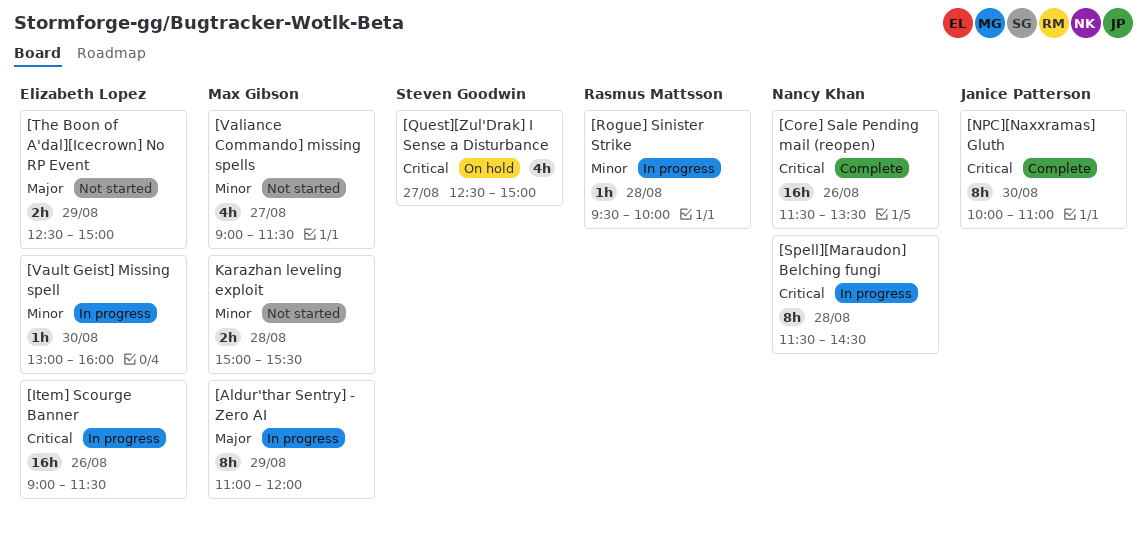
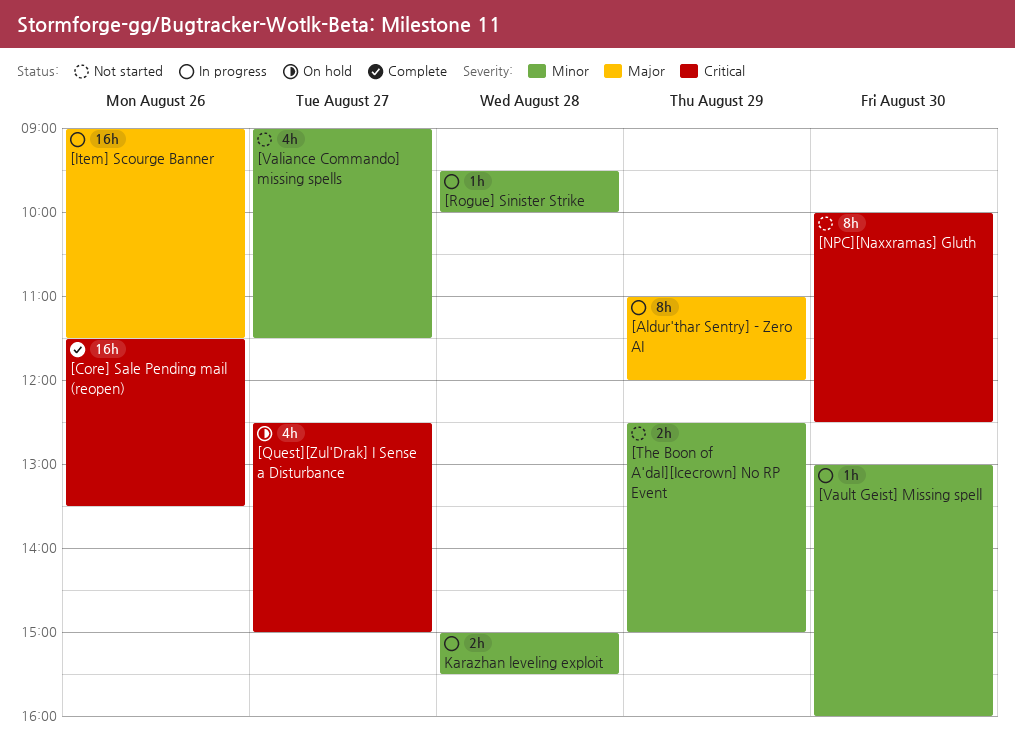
[Item] Scourge Banner, priority: Critical -> Major
[NPC][Naxxramas] Gluth, status: Complete -> Not started
[NPC][Naxxramas] Gluth, ends: 11:00 -> 12:30
[Spell][Maraudon] Belching fungi: present -> none
[The Boon of A'dal][Icecrown] No RP Event, priority: Major -> Minor
Karazhan leveling exploit, status: Not started -> In progress

